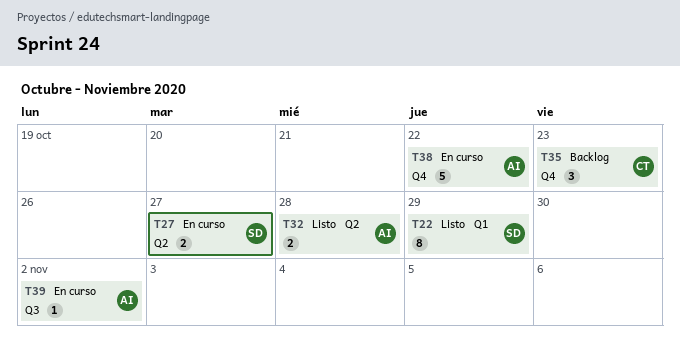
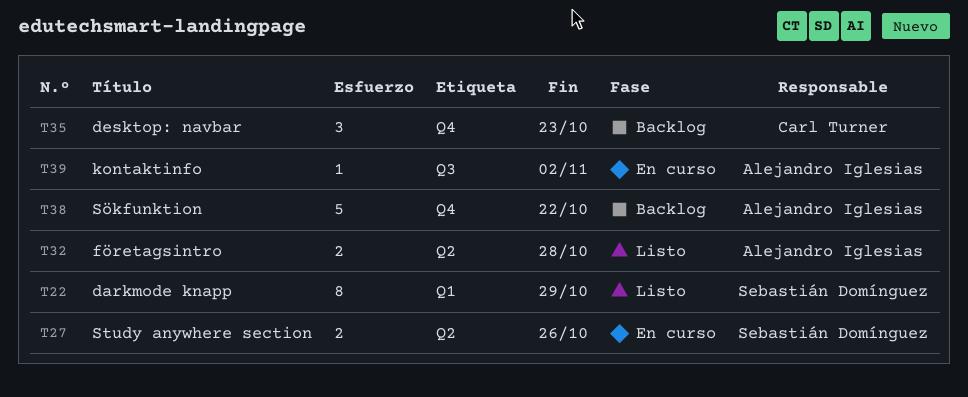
T27, due: Oct 27 -> Oct 26
T38, status: En curso -> Backlog

